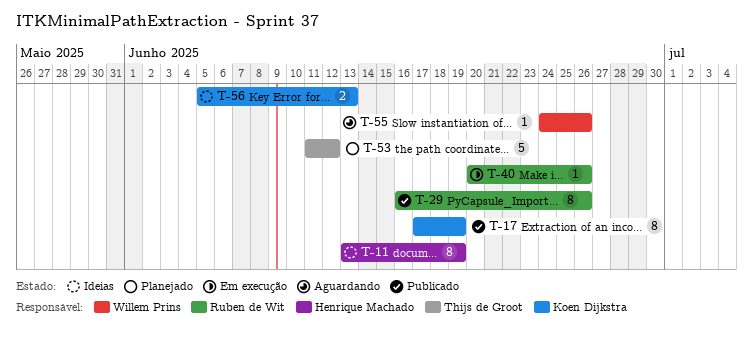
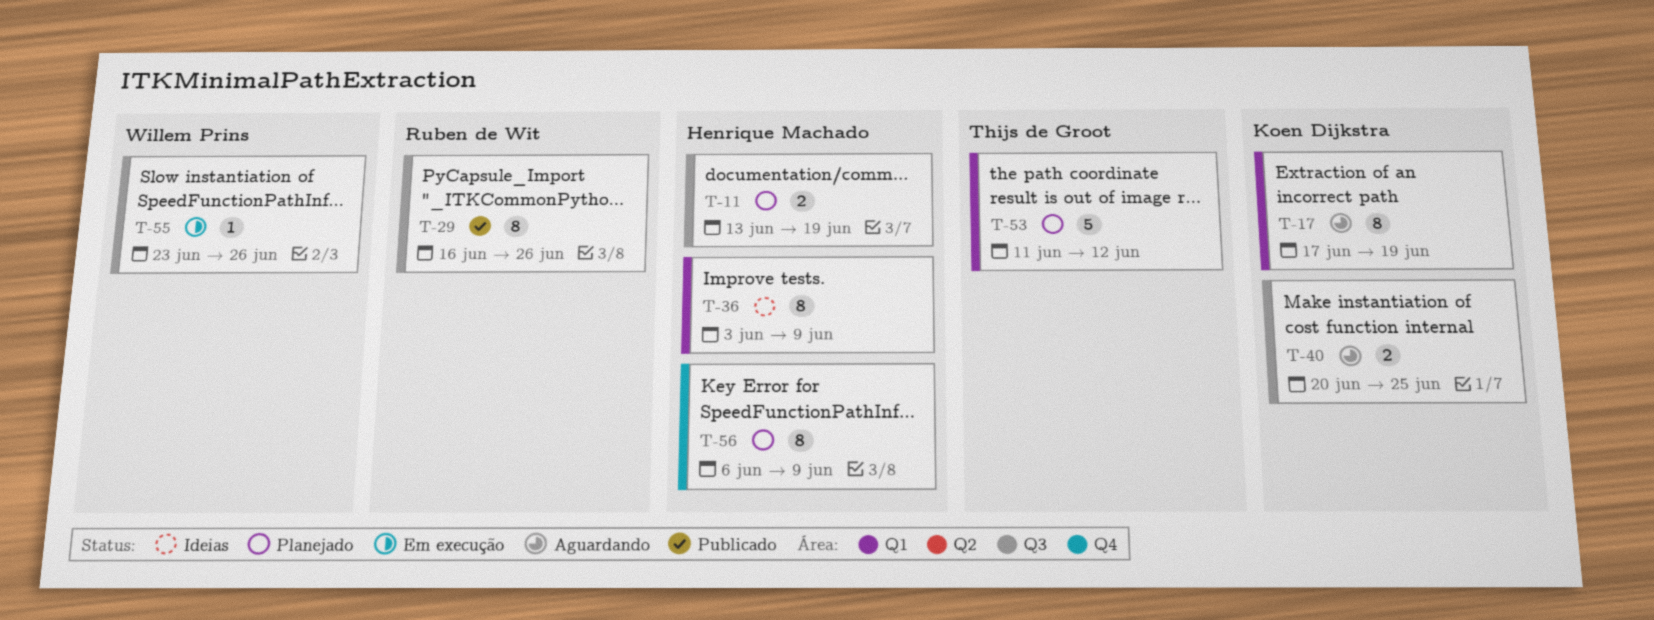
T-11, status: Ideias -> Planejado
T-11, estimate: 8 -> 2
T-17, status: Publicado -> Aguardando
T-36: none -> present
T-40, status: Em execução -> Aguardando
T-40, owner: Ruben de Wit -> Koen Dijkstra
T-40, estimate: 1 -> 2
T-40, due: Jun 26 -> Jun 25
T-55, status: Aguardando -> Em execução
T-55, start: Jun 24 -> Jun 23
T-56, status: Ideias -> Planejado
T-56, owner: Koen Dijkstra -> Henrique Machado
T-56, estimate: 2 -> 8
T-56, start: Jun 5 -> Jun 6
T-56, due: Jun 13 -> Jun 9

